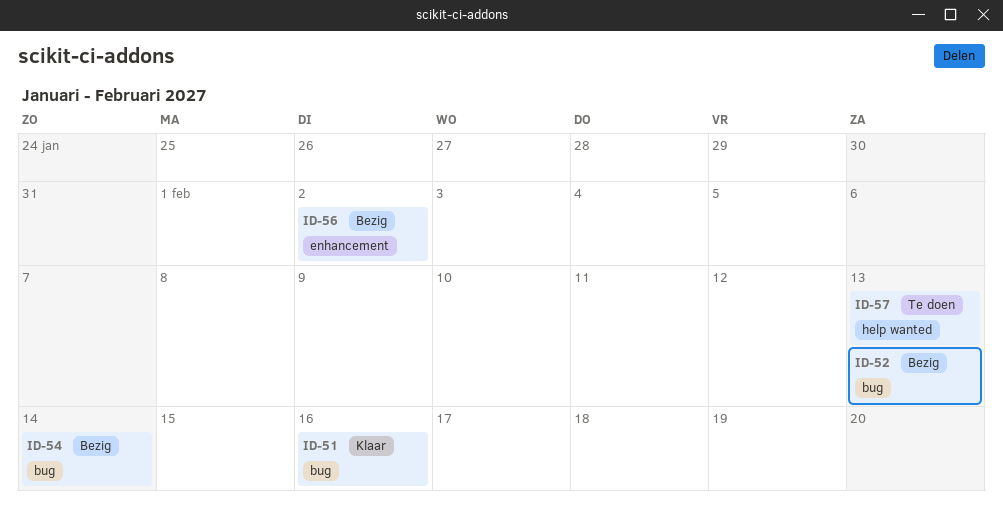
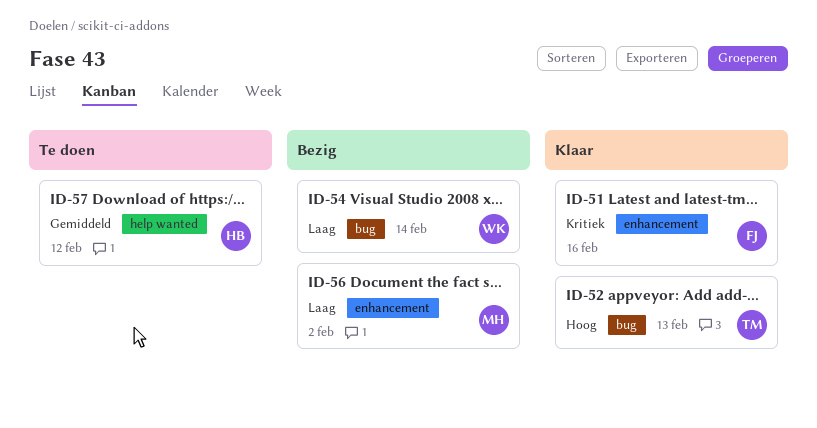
ID-51, label: bug -> enhancement
ID-52, status: Bezig -> Klaar
ID-57, due: Feb 13 -> Feb 12

